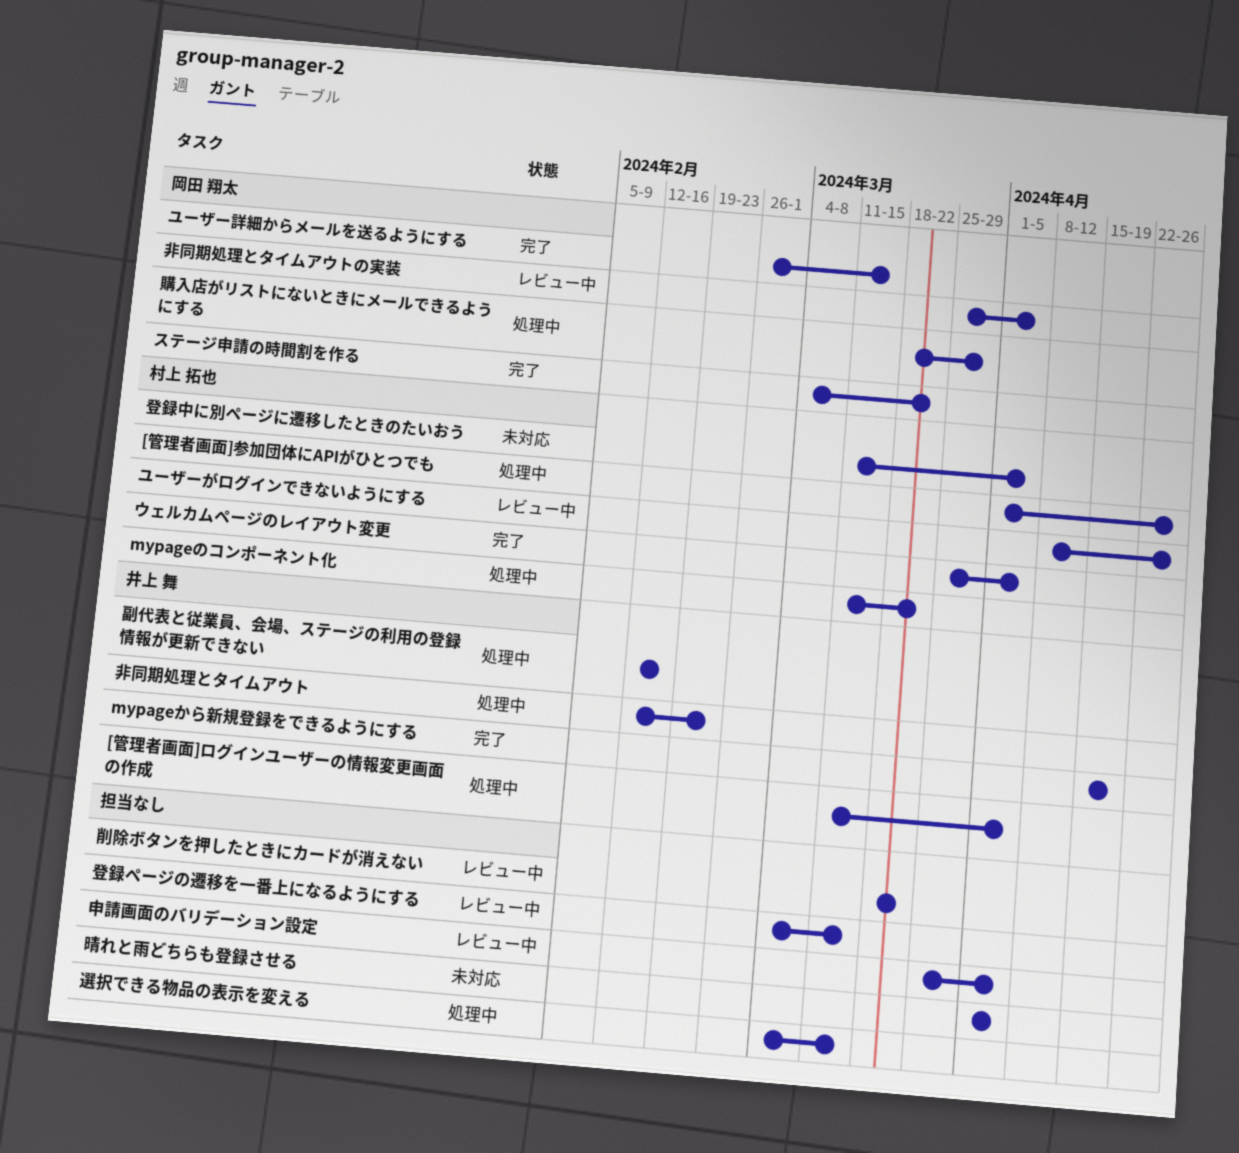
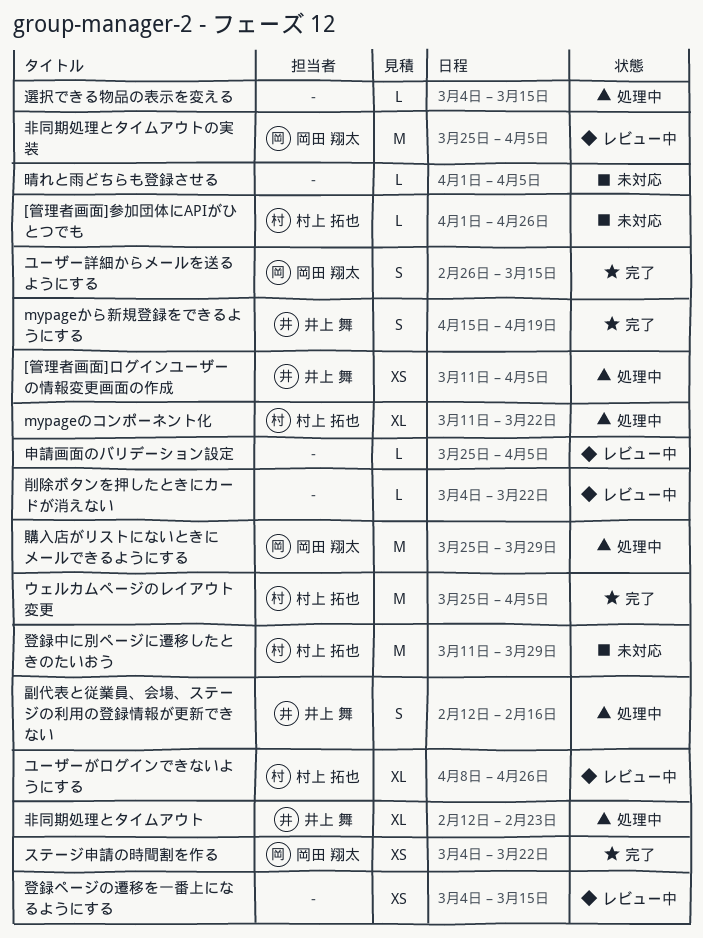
[管理者画面]参加団体にAPIがひとつでも, status: 処理中 -> 未対応
削除ボタンを押したときにカードが消えない, start: Mar 18 -> Mar 4
登録中に別ページに遷移したときのたいおう, due: Apr 5 -> Mar 29
購入店がリストにないときにメールできるようにする, start: Mar 18 -> Mar 25

